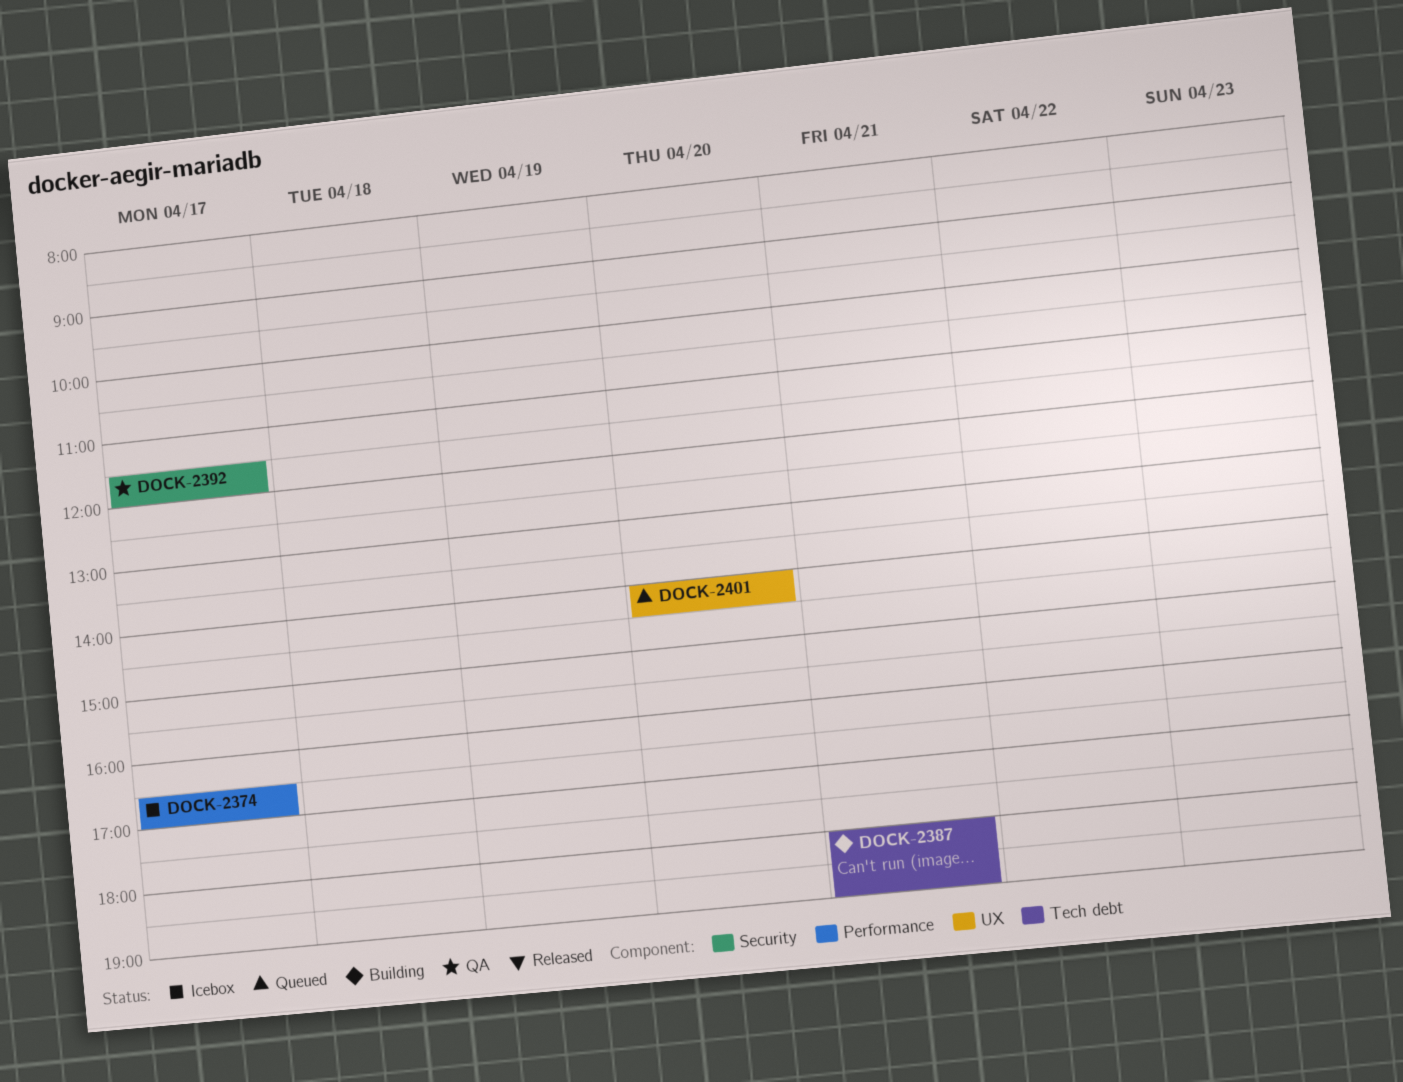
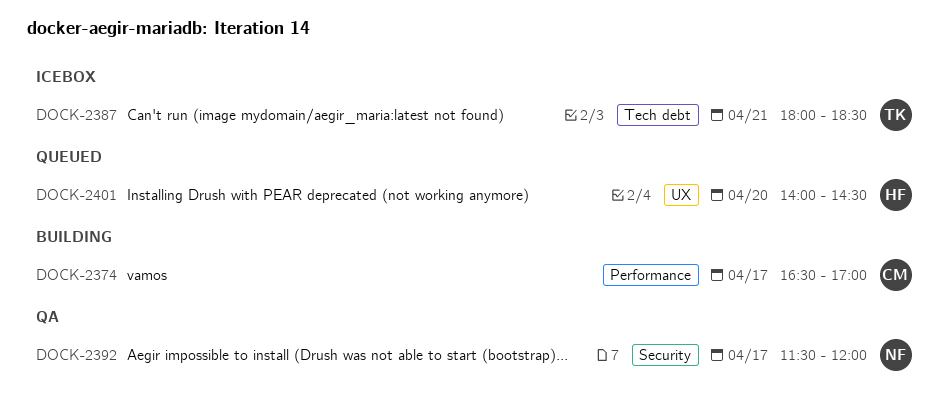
DOCK-2374, status: Icebox -> Building
DOCK-2387, status: Building -> Icebox
DOCK-2387, ends: 19:00 -> 18:30

